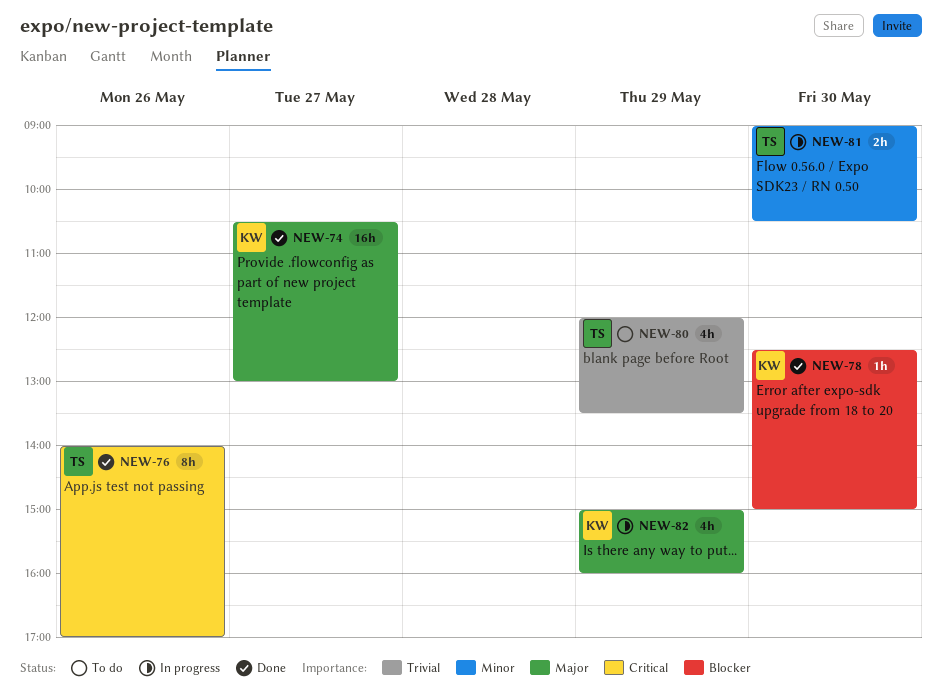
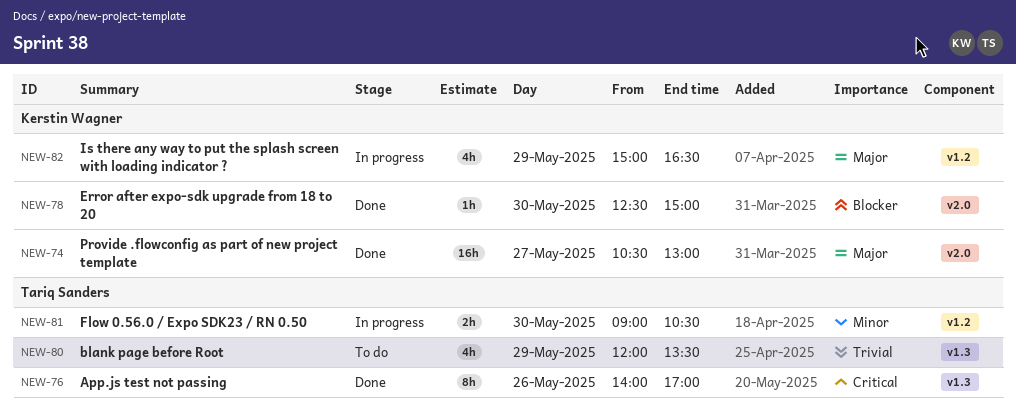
NEW-82, ends: 16:00 -> 16:30

